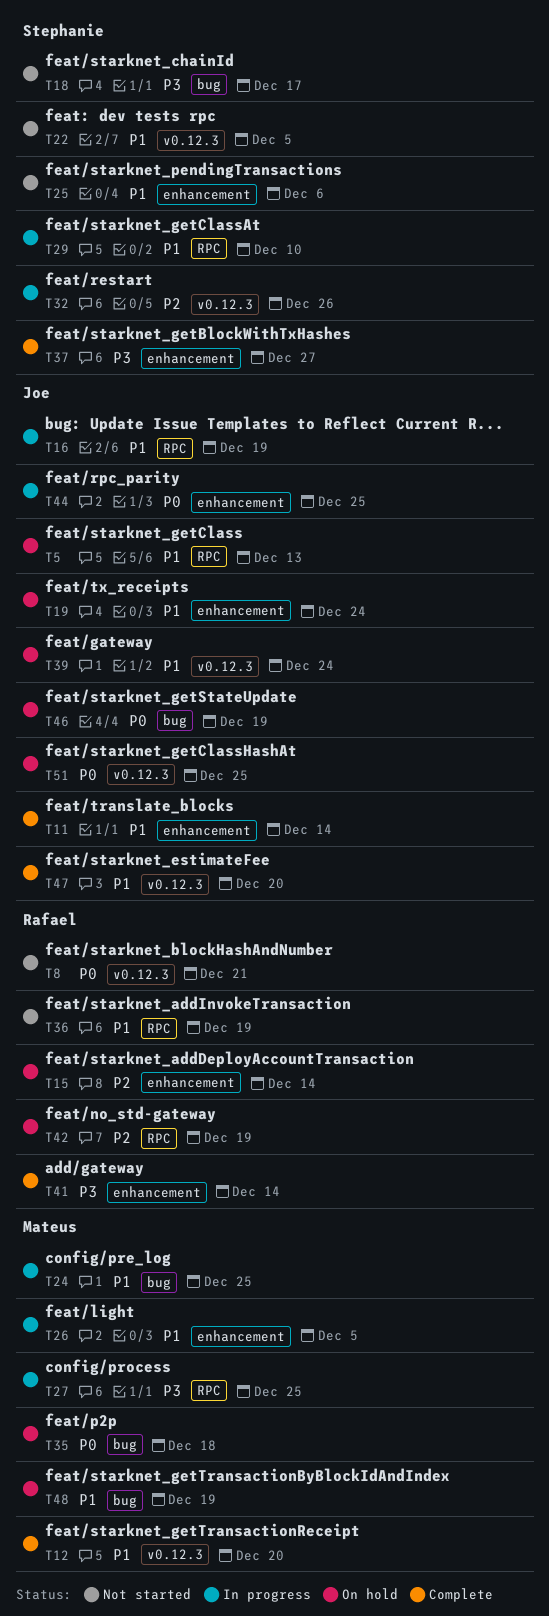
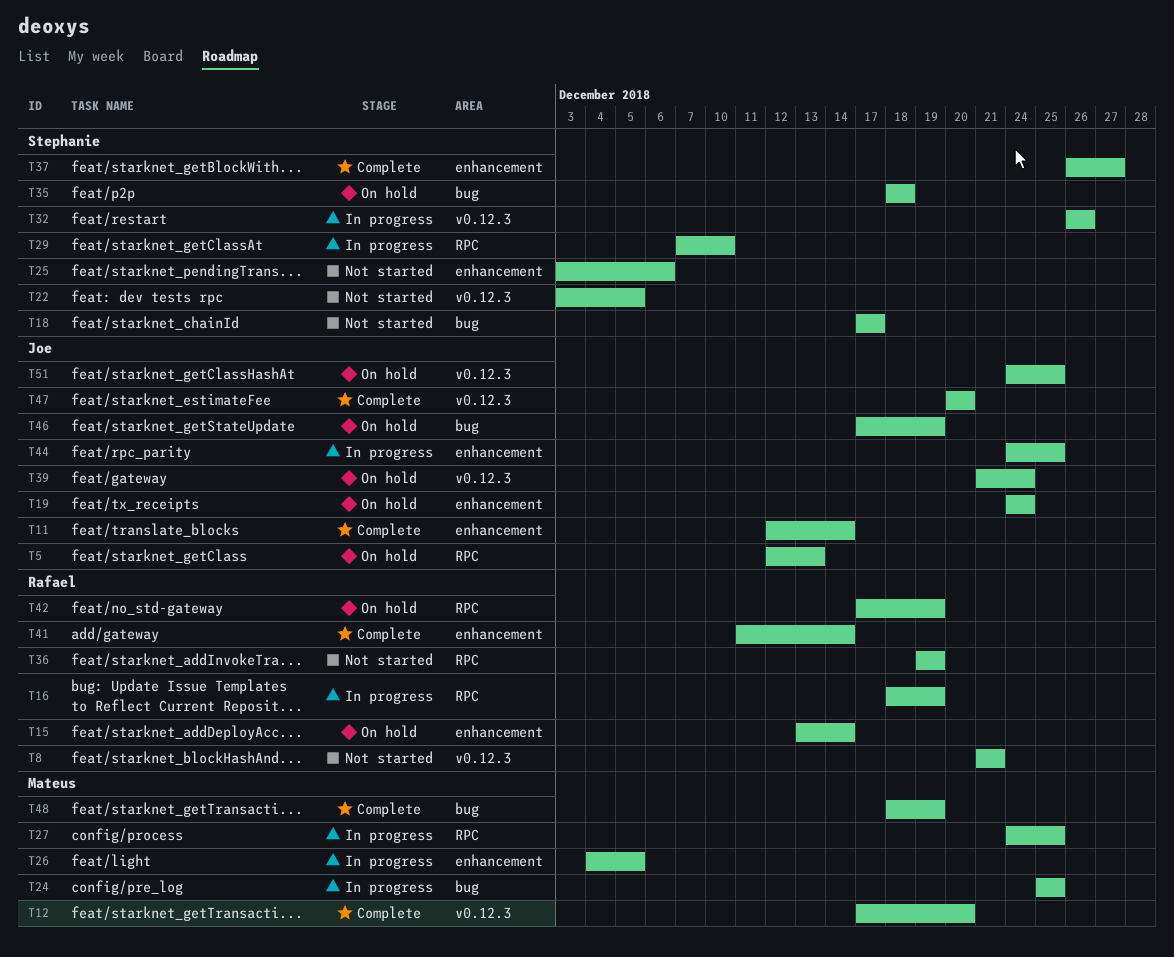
T16, owner: Joe -> Rafael
T35, owner: Mateus -> Stephanie
T48, status: On hold -> Complete

